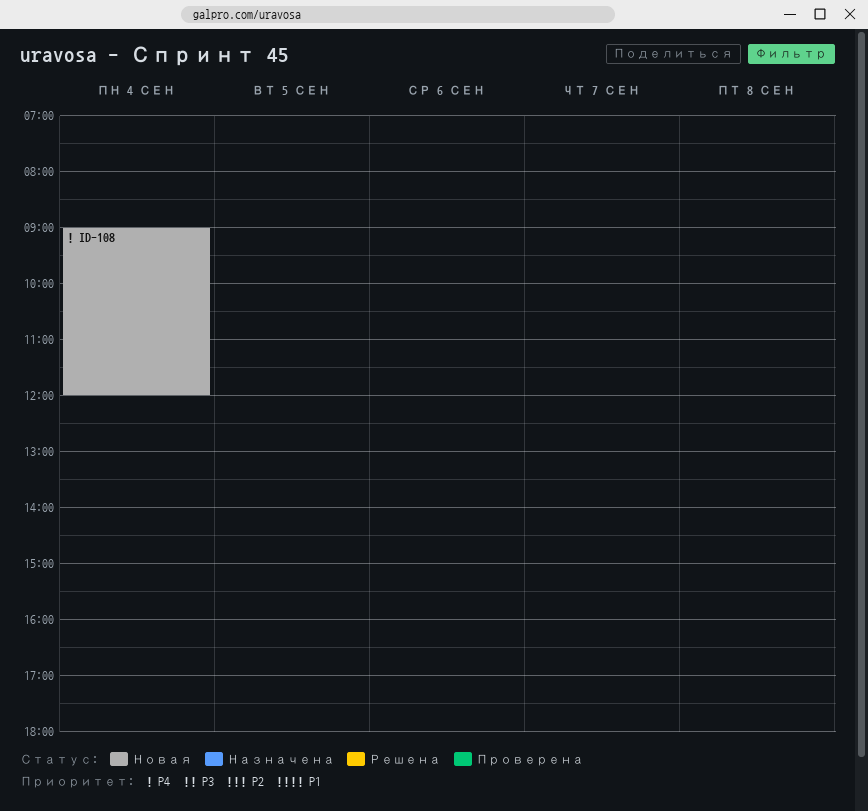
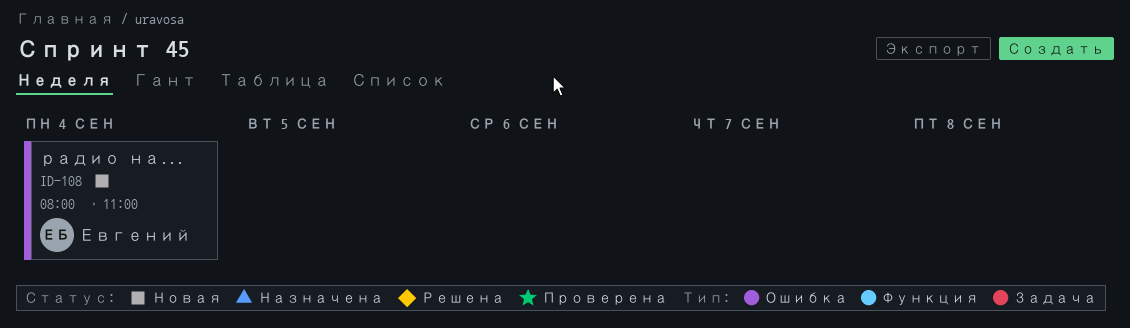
ID-108, begins: 09:00 -> 08:00
ID-108, ends: 12:00 -> 11:00

